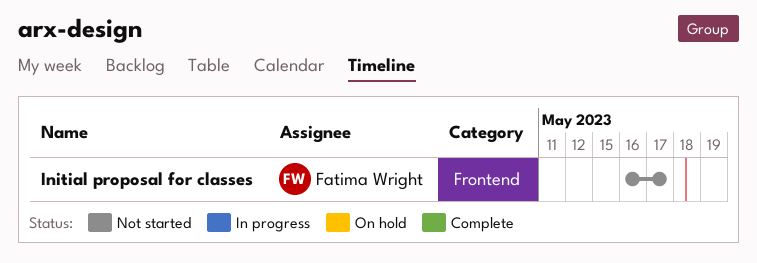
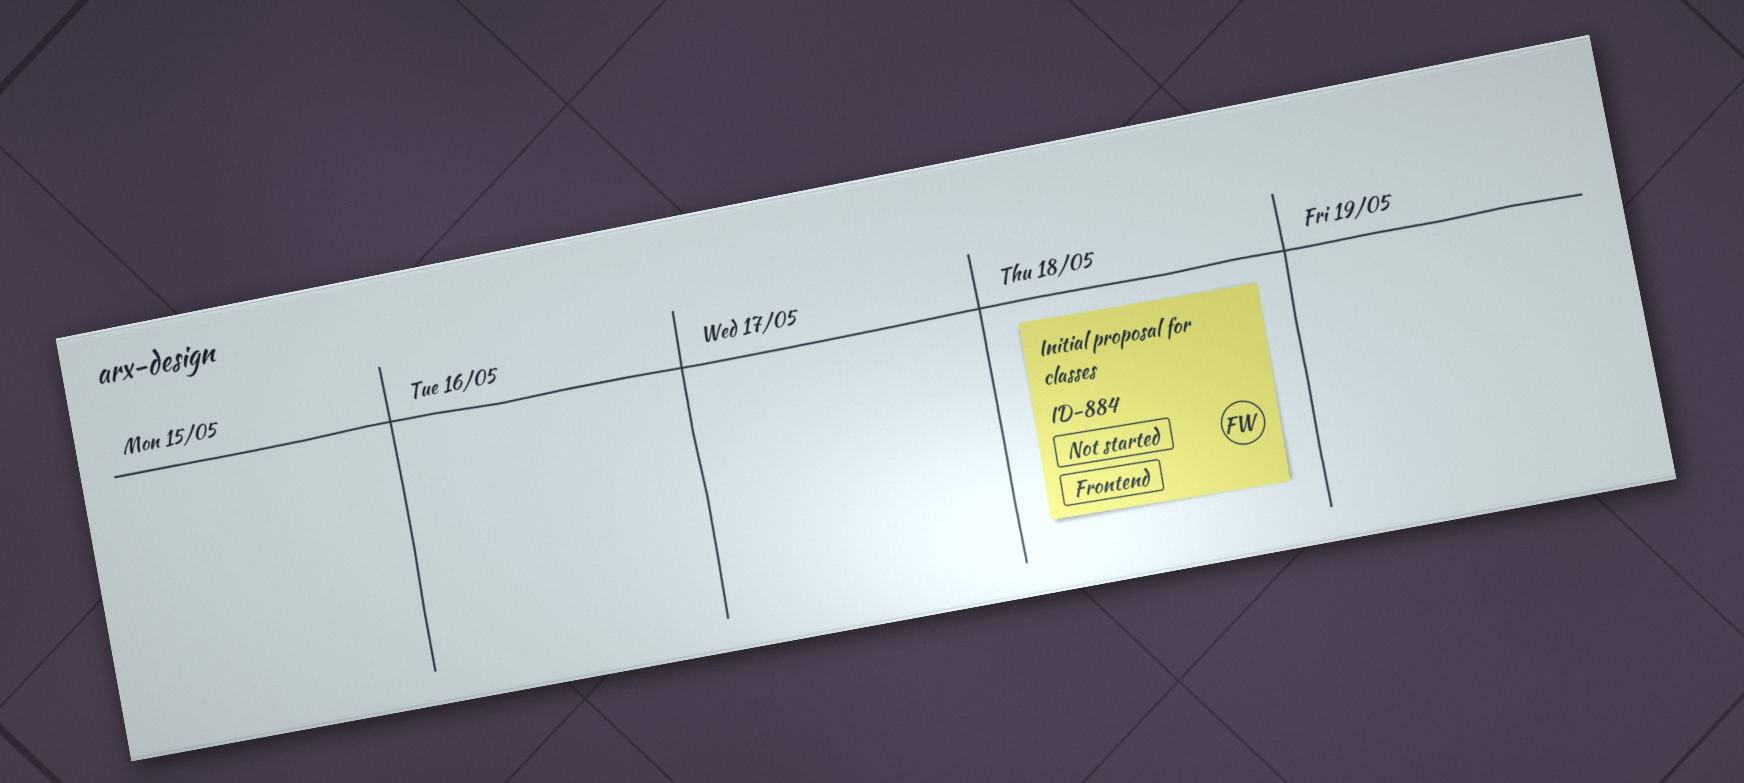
Initial proposal for classes, due: May 17 -> May 18

